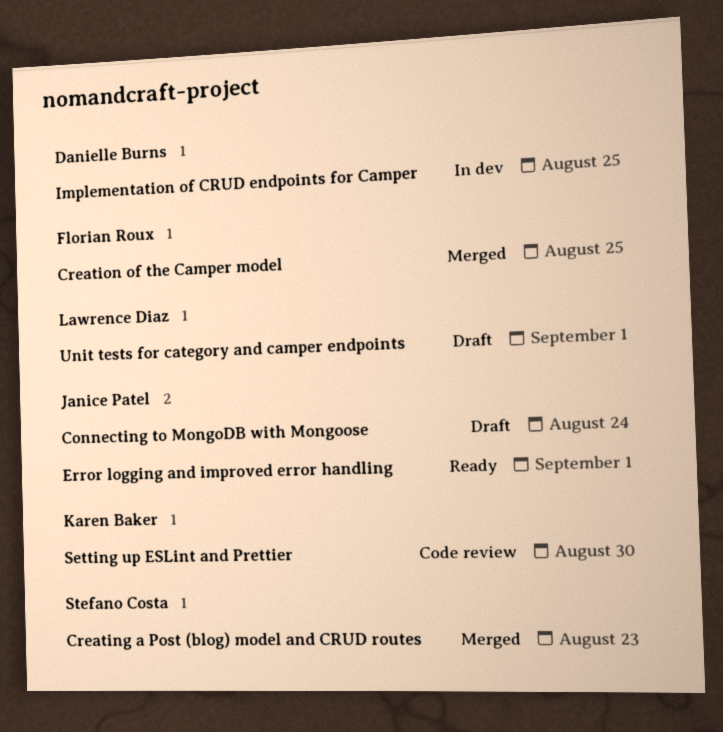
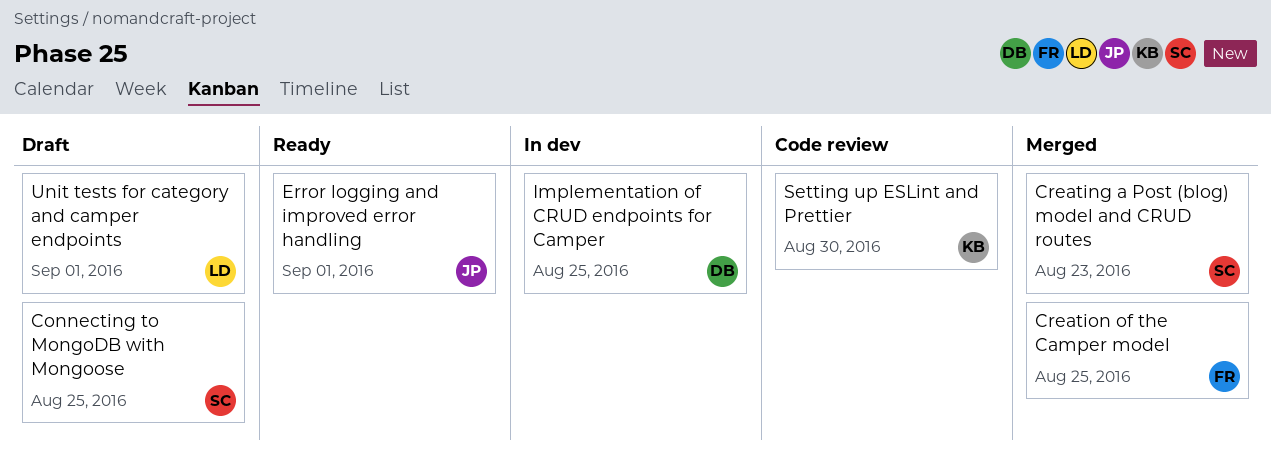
Connecting to MongoDB with Mongoose, owner: Janice Patel -> Stefano Costa
Connecting to MongoDB with Mongoose, due: Aug 24 -> Aug 25

